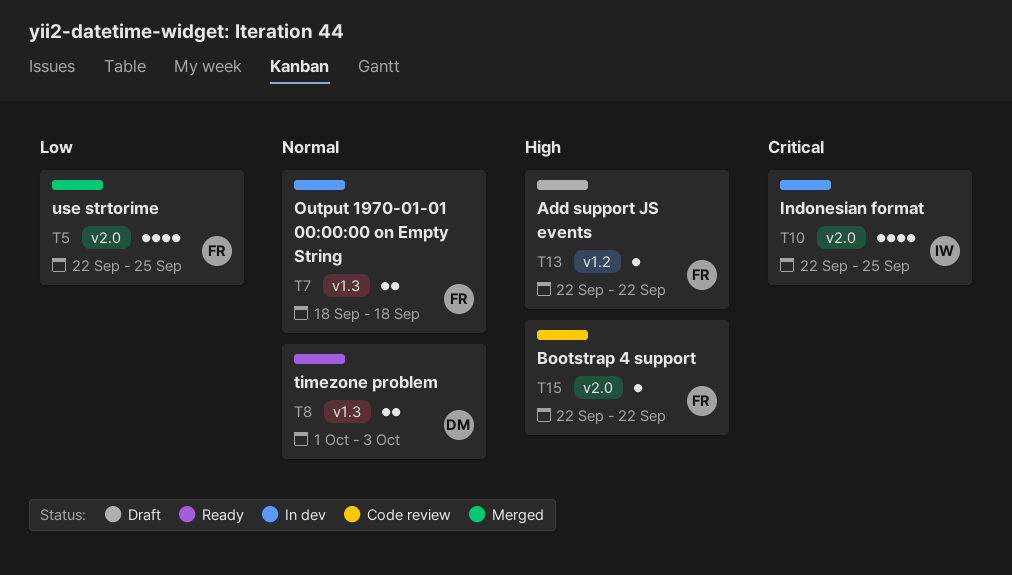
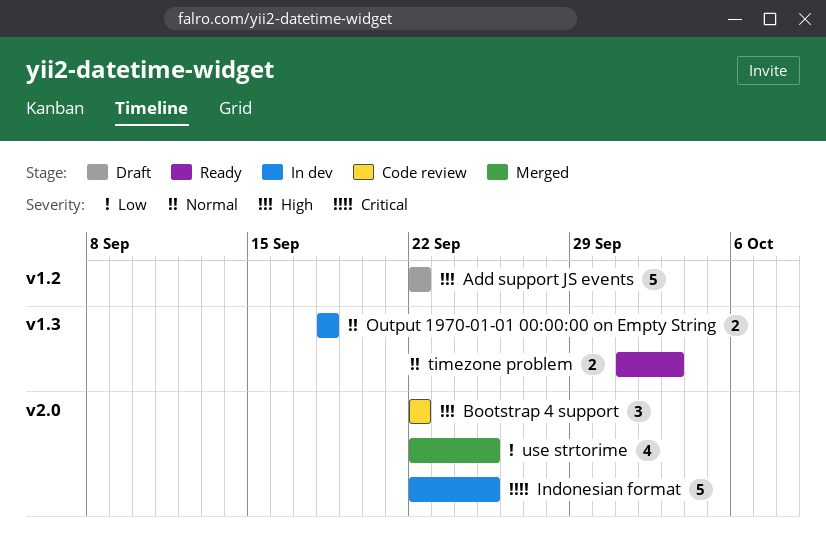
Add support JS events, estimate: 1 -> 5
Bootstrap 4 support, estimate: 1 -> 3
Indonesian format, estimate: 4 -> 5

